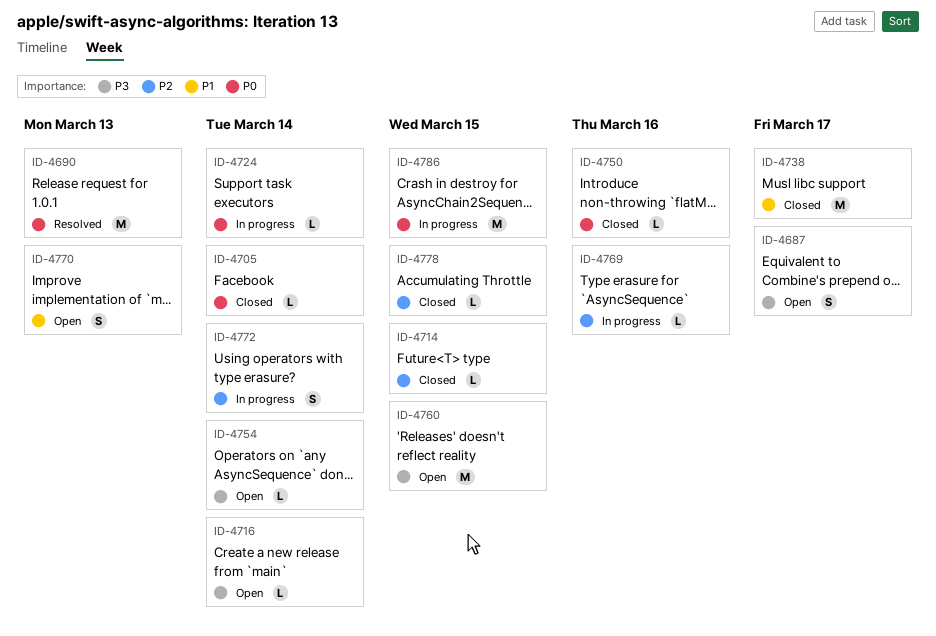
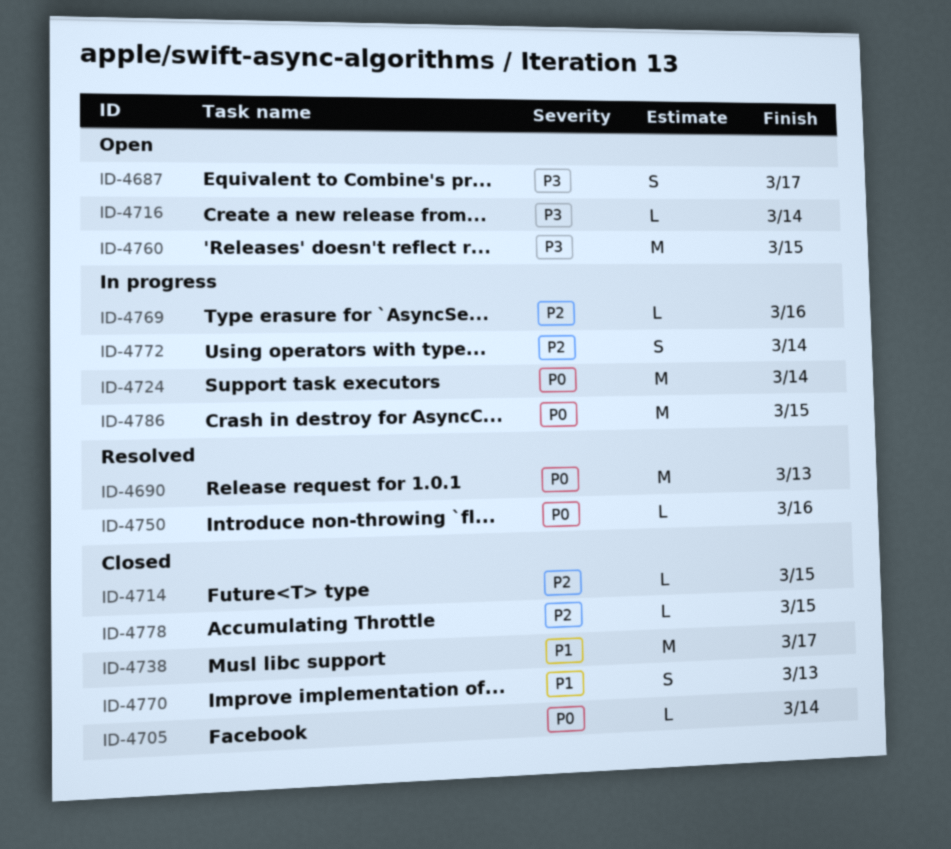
ID-4724, estimate: L -> M
ID-4750, status: Closed -> Resolved
ID-4754: present -> none
ID-4770, status: Open -> Closed

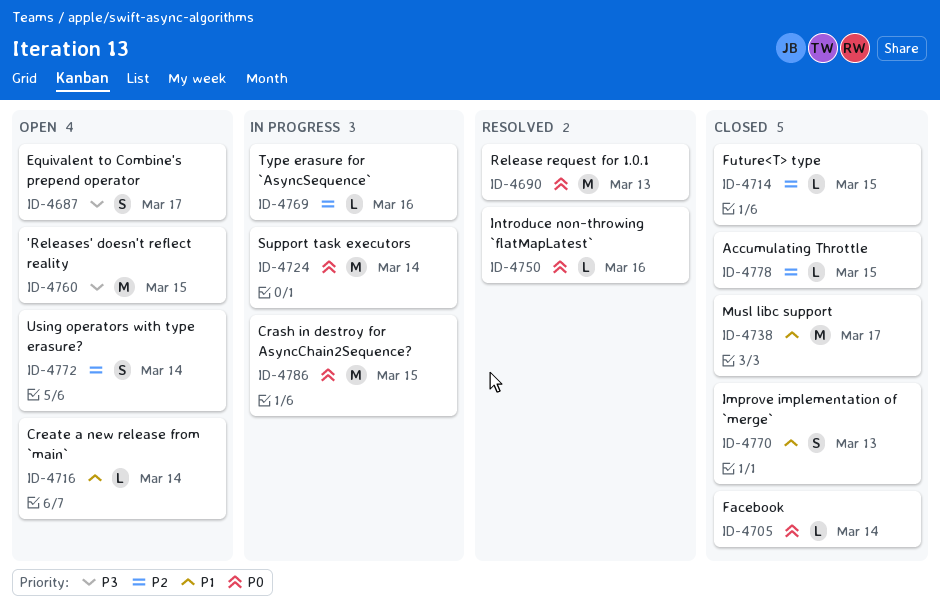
ID-4716, priority: P3 -> P1
ID-4772, status: In progress -> Open

